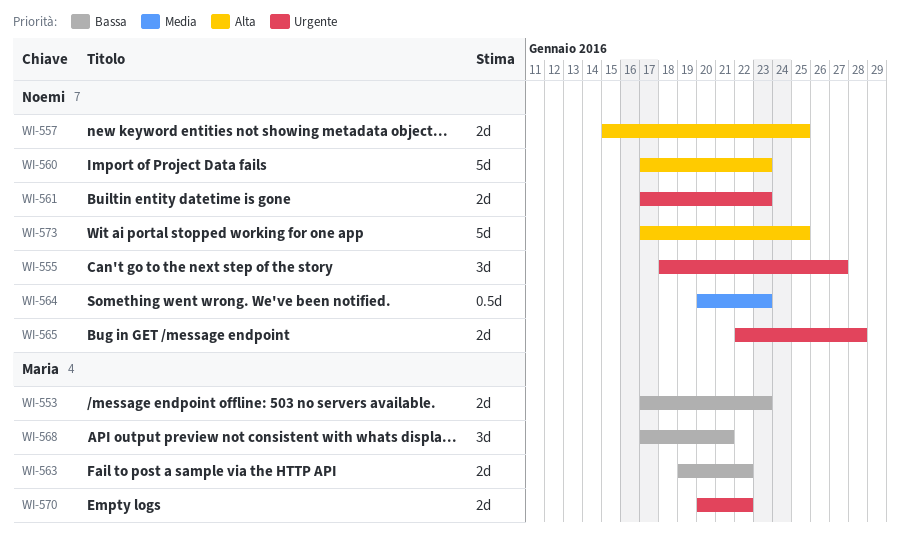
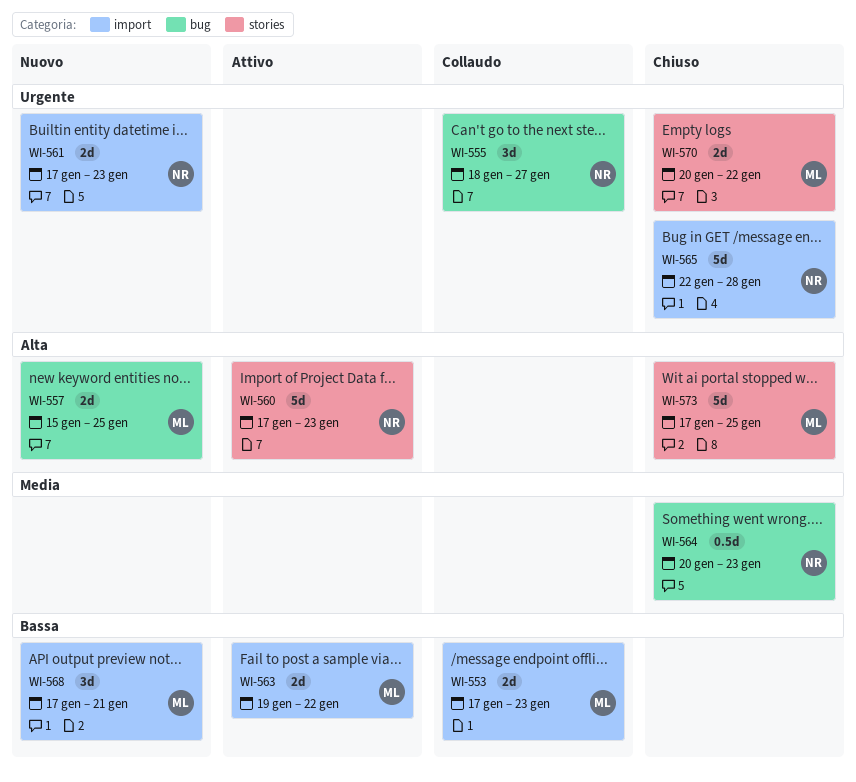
WI-557, owner: Noemi -> Maria
WI-565, estimate: 2d -> 5d
WI-573, owner: Noemi -> Maria

